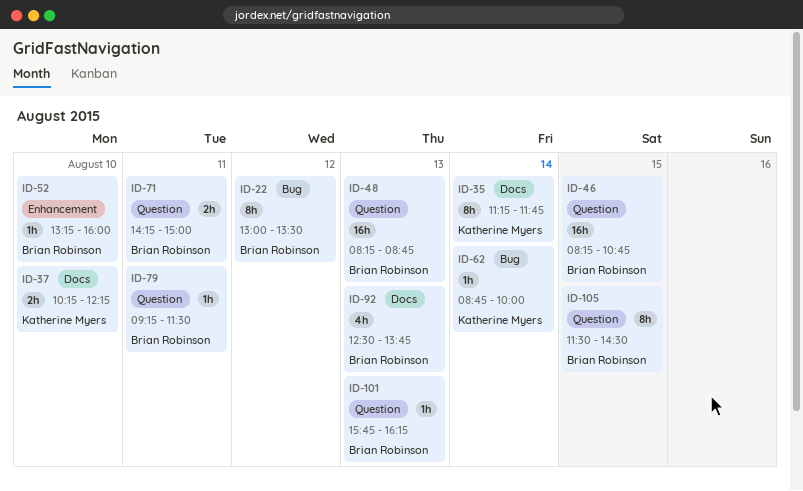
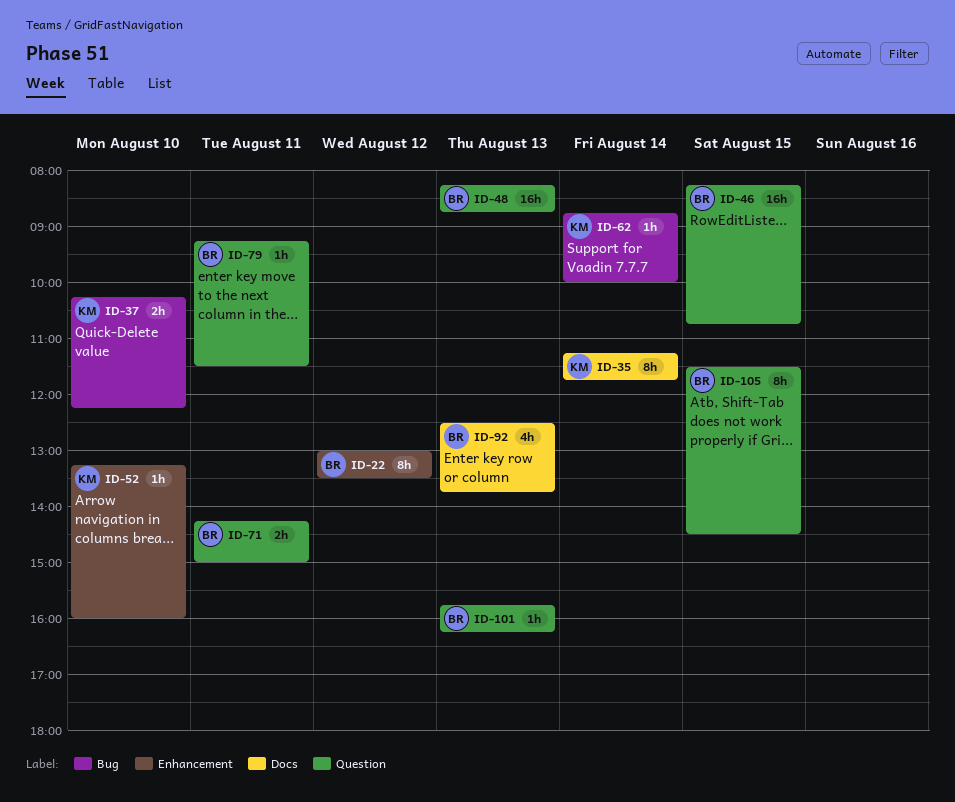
ID-22, label: Bug -> Enhancement
ID-37, label: Docs -> Bug
ID-52, owner: Brian Robinson -> Katherine Myers

